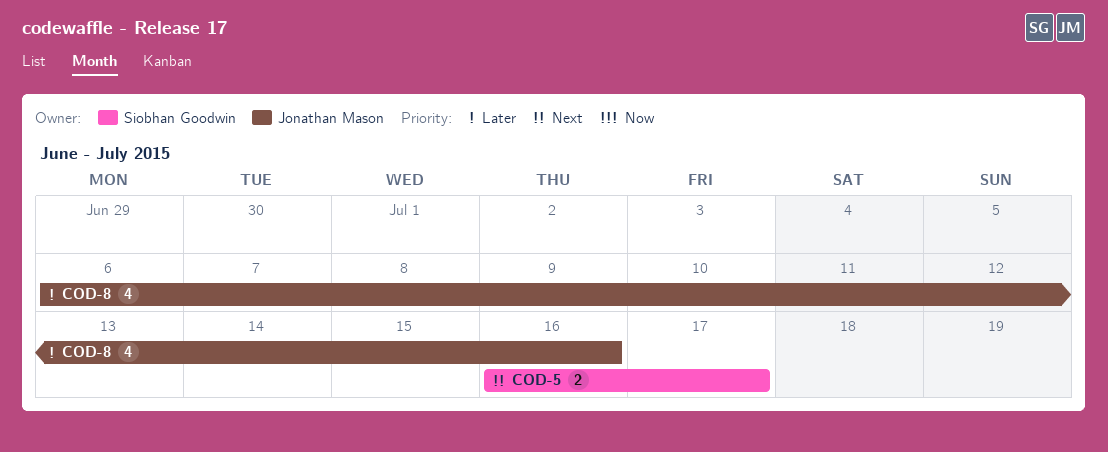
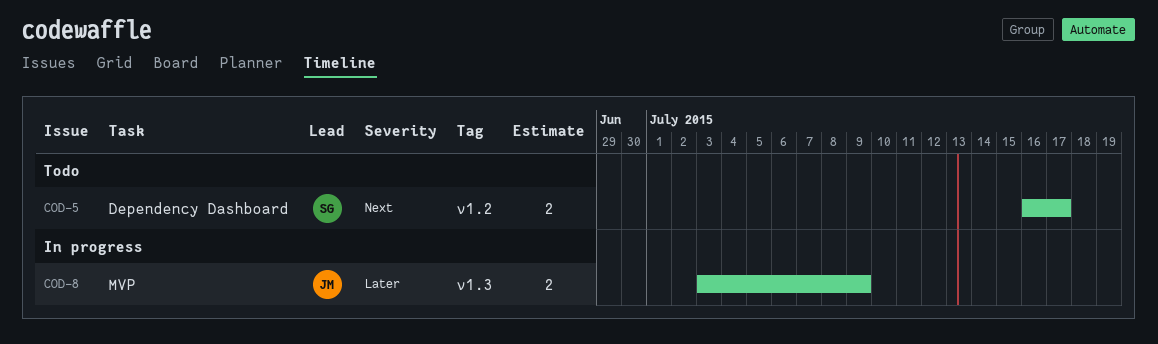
COD-8, estimate: 4 -> 2
COD-8, start: Jul 6 -> Jul 3
COD-8, due: Jul 16 -> Jul 9

